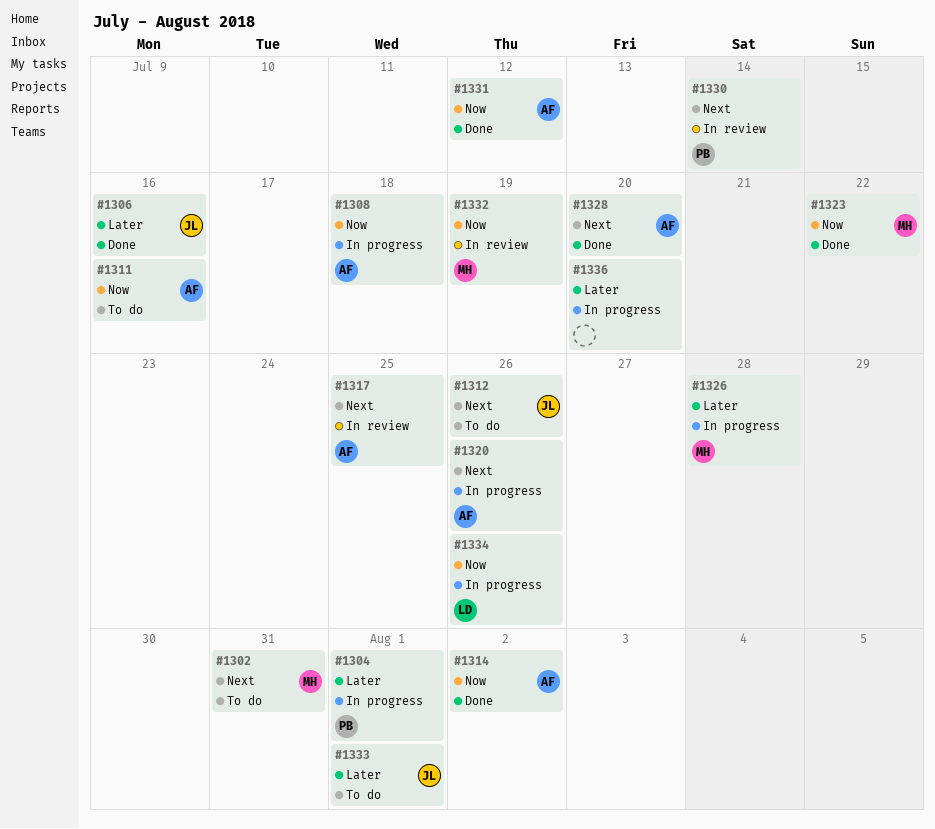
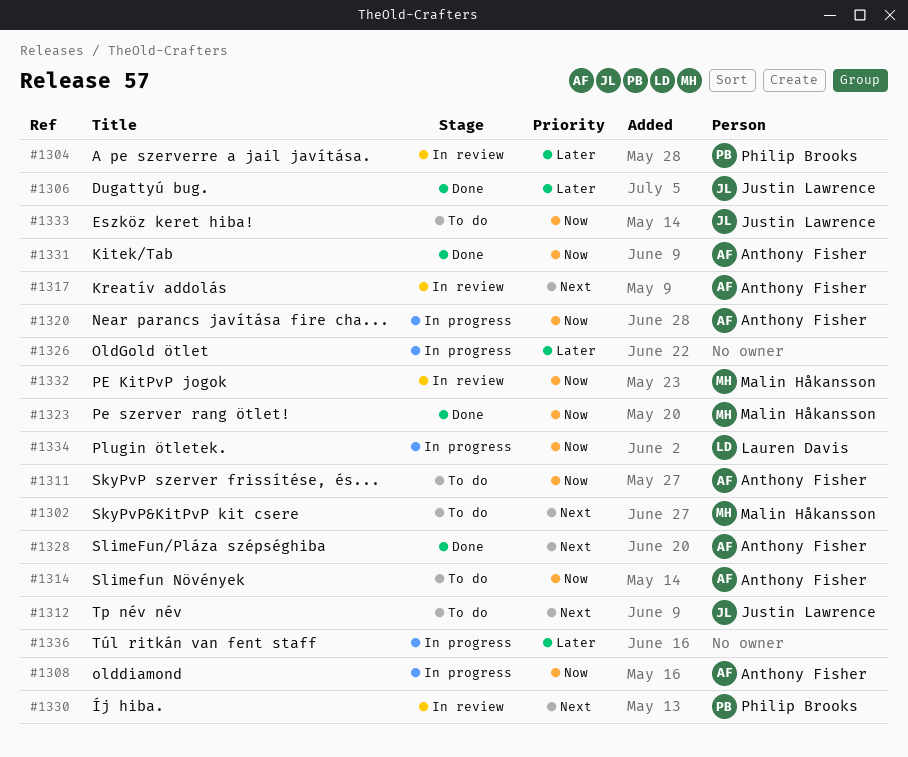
#1304, status: In progress -> In review
#1314, status: Done -> To do
#1320, priority: Next -> Now
#1326, owner: Malin Håkansson -> none
#1333, priority: Later -> Now

